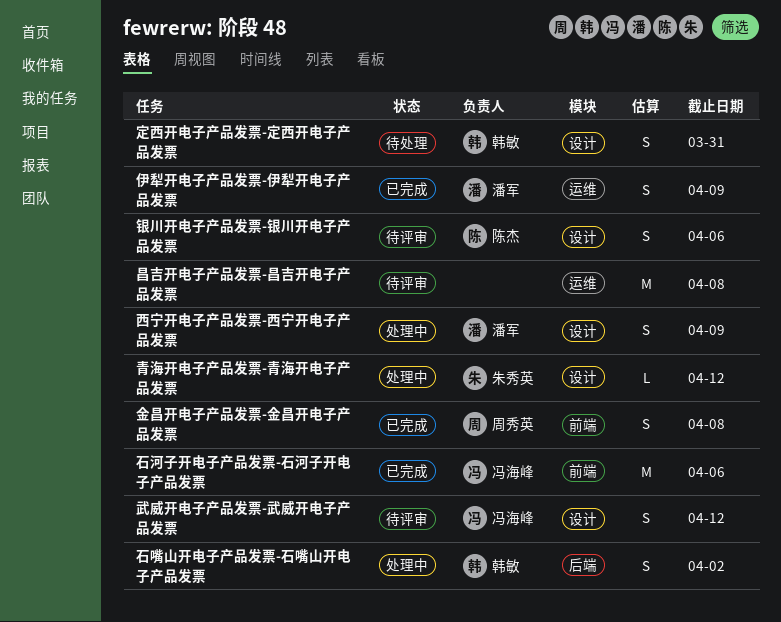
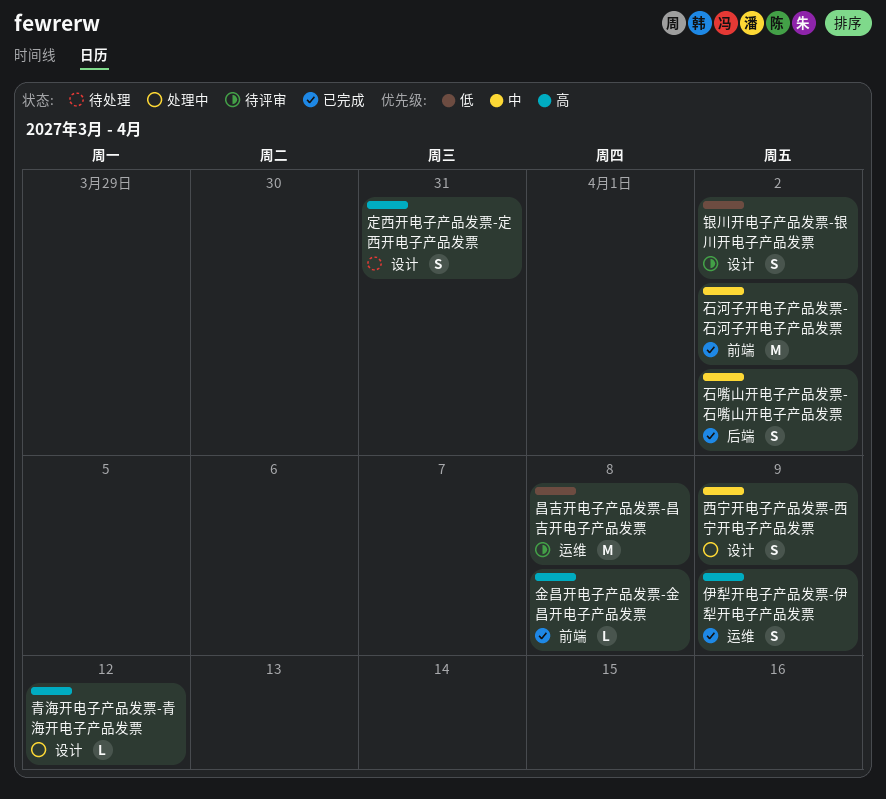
武威开电子产品发票-武威开电子产品发票: present -> none
石嘴山开电子产品发票-石嘴山开电子产品发票, status: 处理中 -> 已完成
石河子开电子产品发票-石河子开电子产品发票, due: Apr 6 -> Apr 2
金昌开电子产品发票-金昌开电子产品发票, estimate: S -> L
银川开电子产品发票-银川开电子产品发票, due: Apr 6 -> Apr 2

